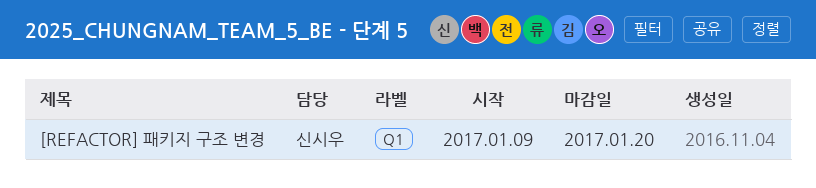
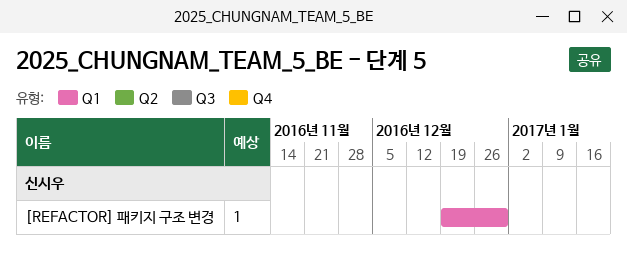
[REFACTOR] 패키지 구조 변경, start: Jan 9 -> Dec 19
[REFACTOR] 패키지 구조 변경, due: Jan 20 -> Dec 30

